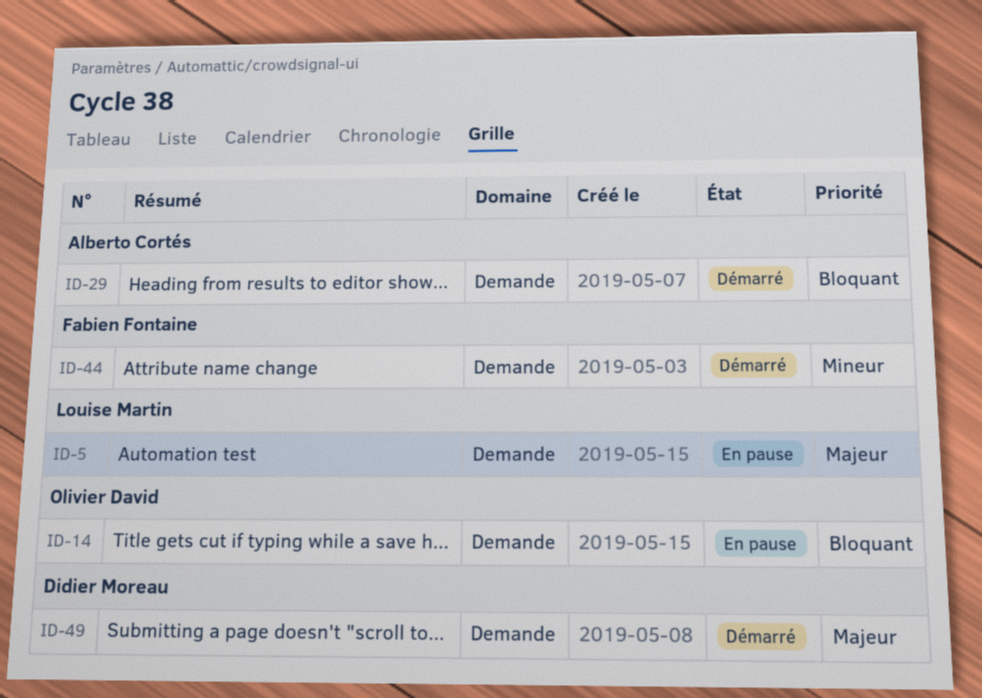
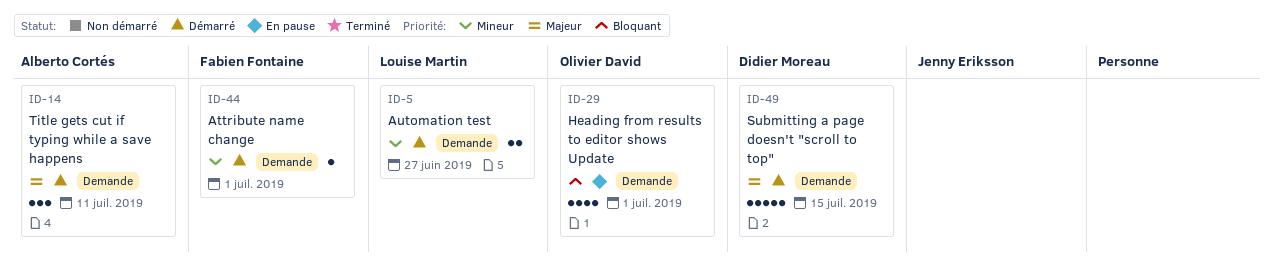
ID-5, status: En pause -> Démarré
ID-5, priority: Majeur -> Mineur
ID-14, status: En pause -> Démarré
ID-14, owner: Olivier David -> Alberto Cortés
ID-14, priority: Bloquant -> Majeur
ID-29, status: Démarré -> En pause
ID-29, owner: Alberto Cortés -> Olivier David

